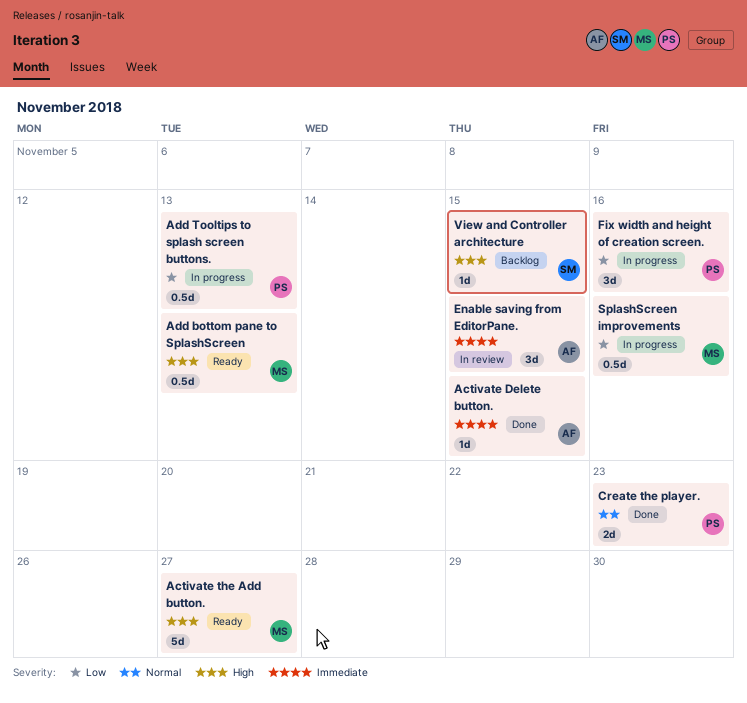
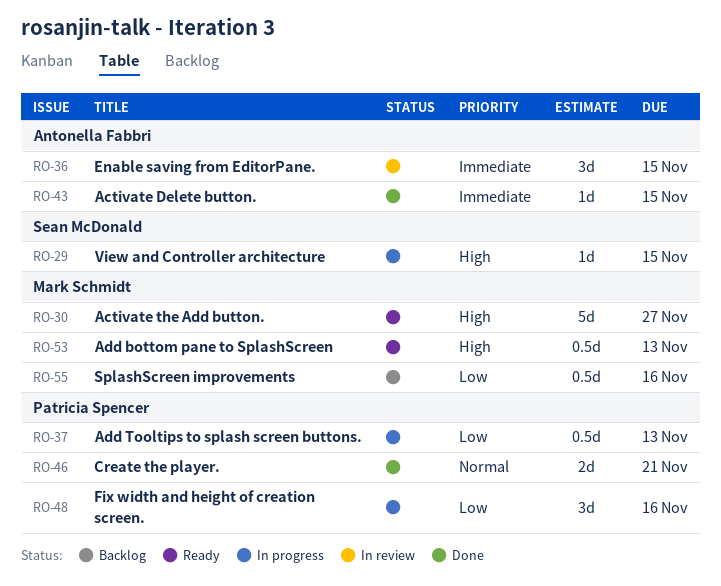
Create the player., due: Nov 23 -> Nov 21
SplashScreen improvements, status: In progress -> Backlog
View and Controller architecture, status: Backlog -> In progress

